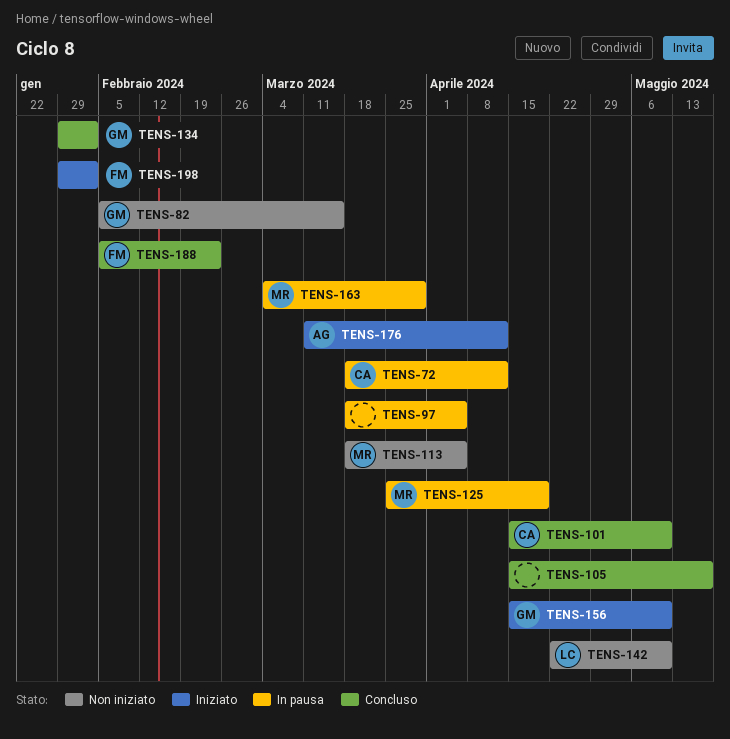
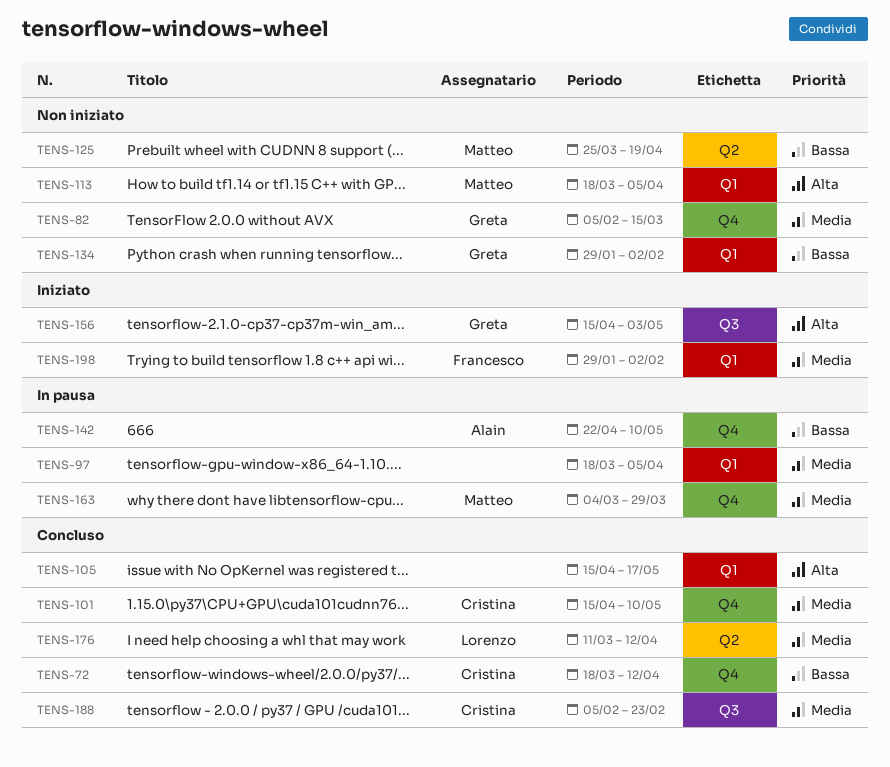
TENS-72, status: In pausa -> Concluso
TENS-125, status: In pausa -> Non iniziato
TENS-134, status: Concluso -> Non iniziato
TENS-142, status: Non iniziato -> In pausa
TENS-142, owner: Lorenzo -> Alain
TENS-156, due: May 10 -> May 3
TENS-176, status: Iniziato -> Concluso
TENS-176, owner: Alain -> Lorenzo
TENS-188, owner: Francesco -> Cristina

